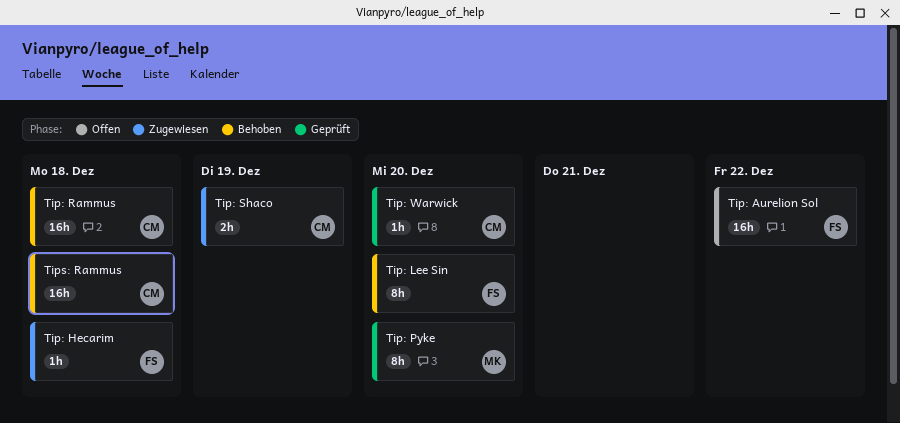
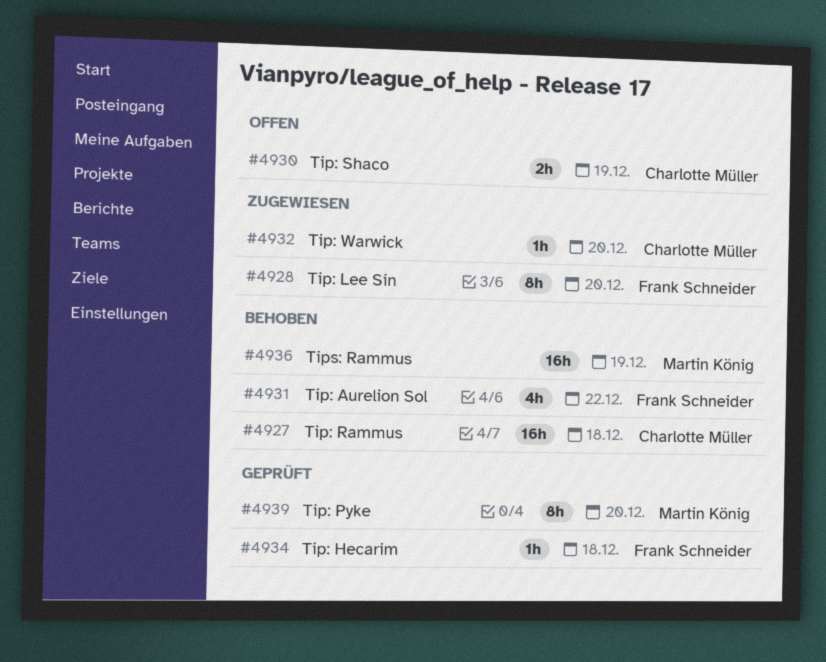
Tip: Aurelion Sol, status: Offen -> Behoben
Tip: Aurelion Sol, estimate: 16h -> 4h
Tip: Hecarim, status: Zugewiesen -> Geprüft
Tip: Lee Sin, status: Behoben -> Zugewiesen
Tip: Shaco, status: Zugewiesen -> Offen
Tip: Warwick, status: Geprüft -> Zugewiesen
Tips: Rammus, owner: Charlotte Müller -> Martin König
Tips: Rammus, due: Dec 18 -> Dec 19

